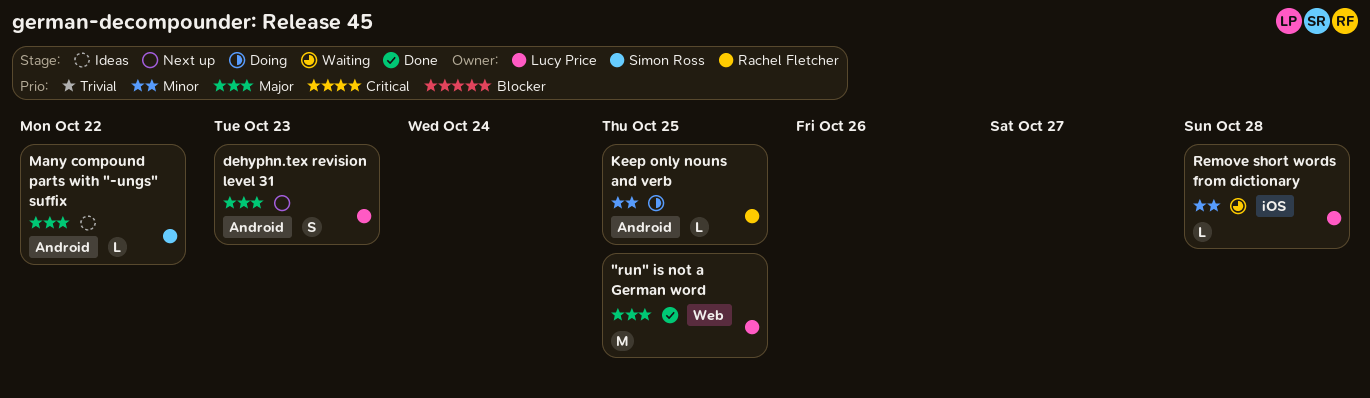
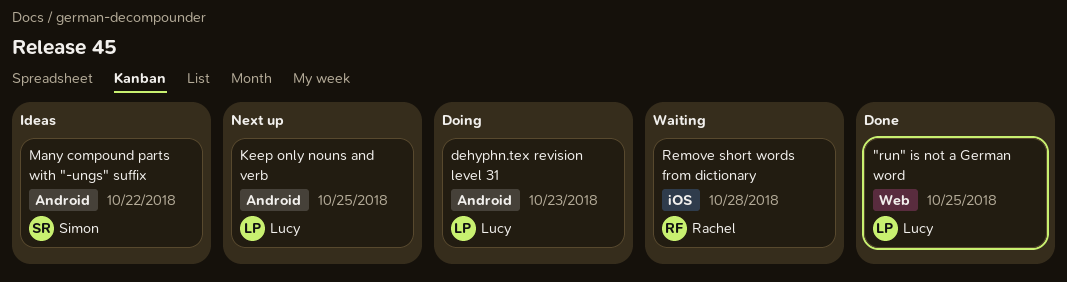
dehyphn.tex revision level 31, status: Next up -> Doing
Keep only nouns and verb, status: Doing -> Next up
Keep only nouns and verb, owner: Rachel Fletcher -> Lucy Price
Remove short words from dictionary, owner: Lucy Price -> Rachel Fletcher

